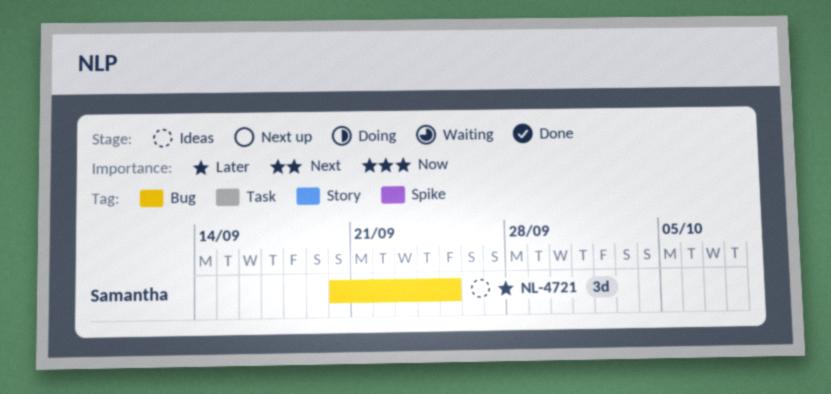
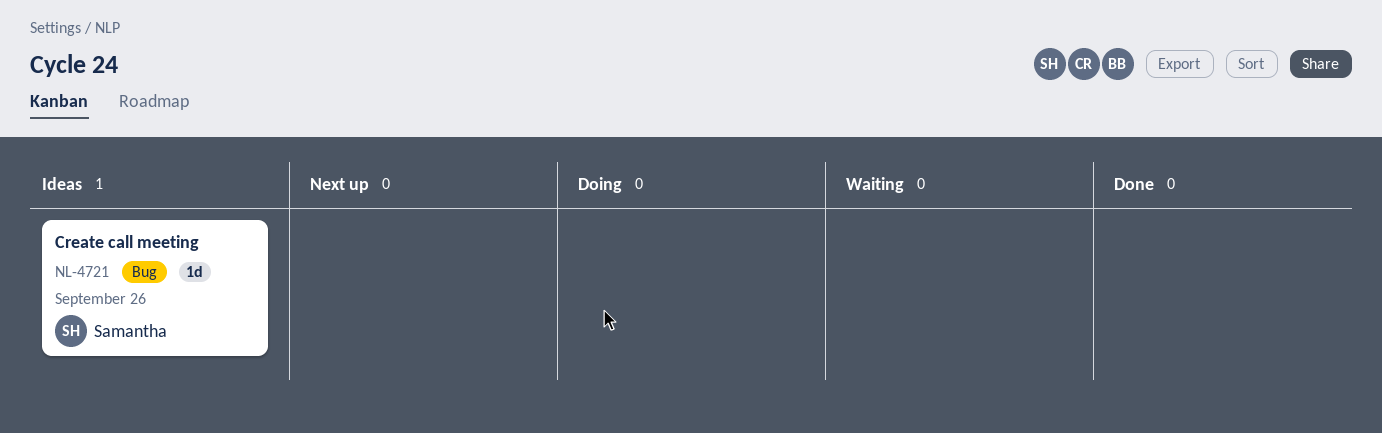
NL-4721, estimate: 3d -> 1d
NL-4721, due: Sep 25 -> Sep 26

